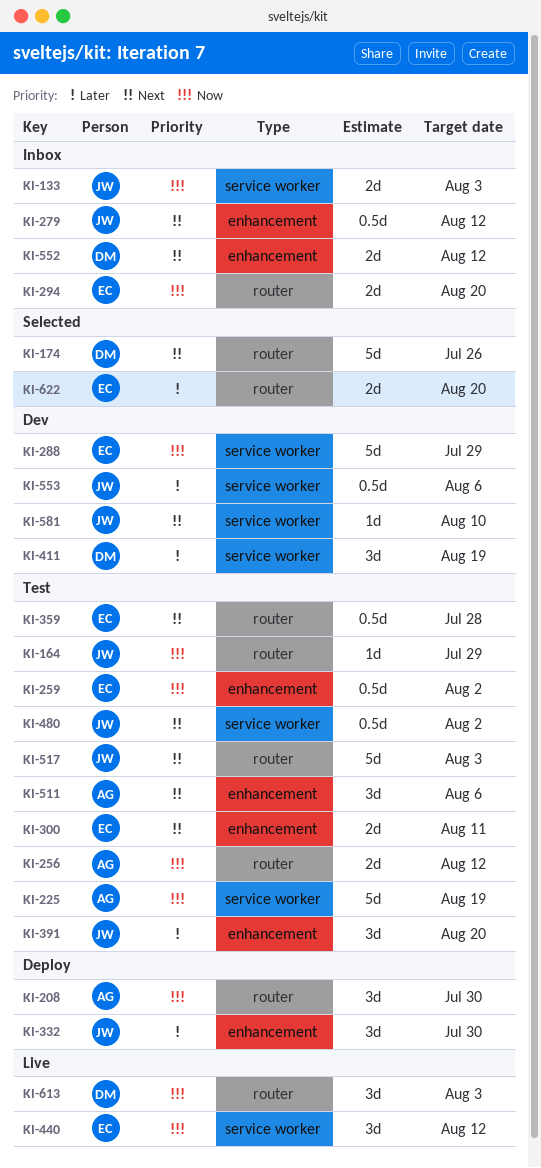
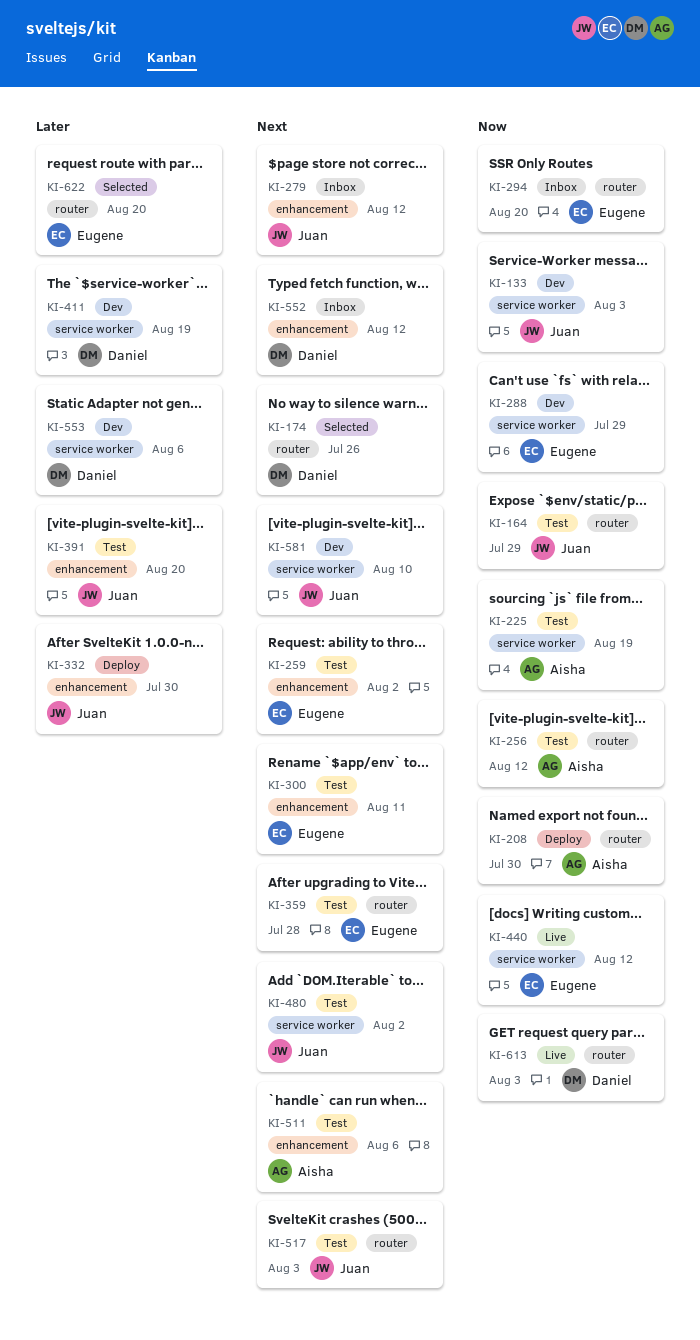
KI-133, status: Inbox -> Dev
KI-259, priority: Now -> Next
KI-553, owner: Juan -> Daniel

